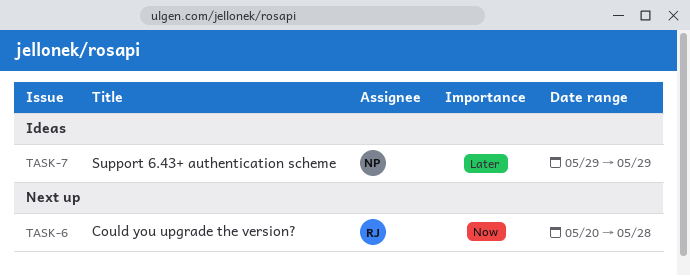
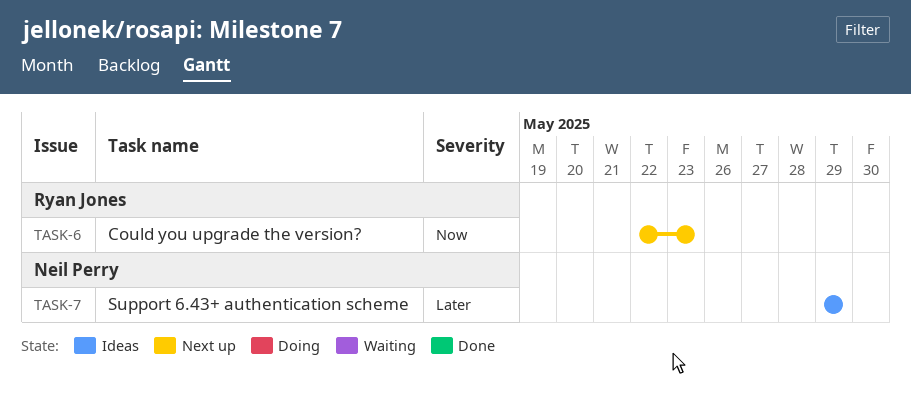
TASK-6, start: May 20 -> May 22
TASK-6, due: May 28 -> May 23

